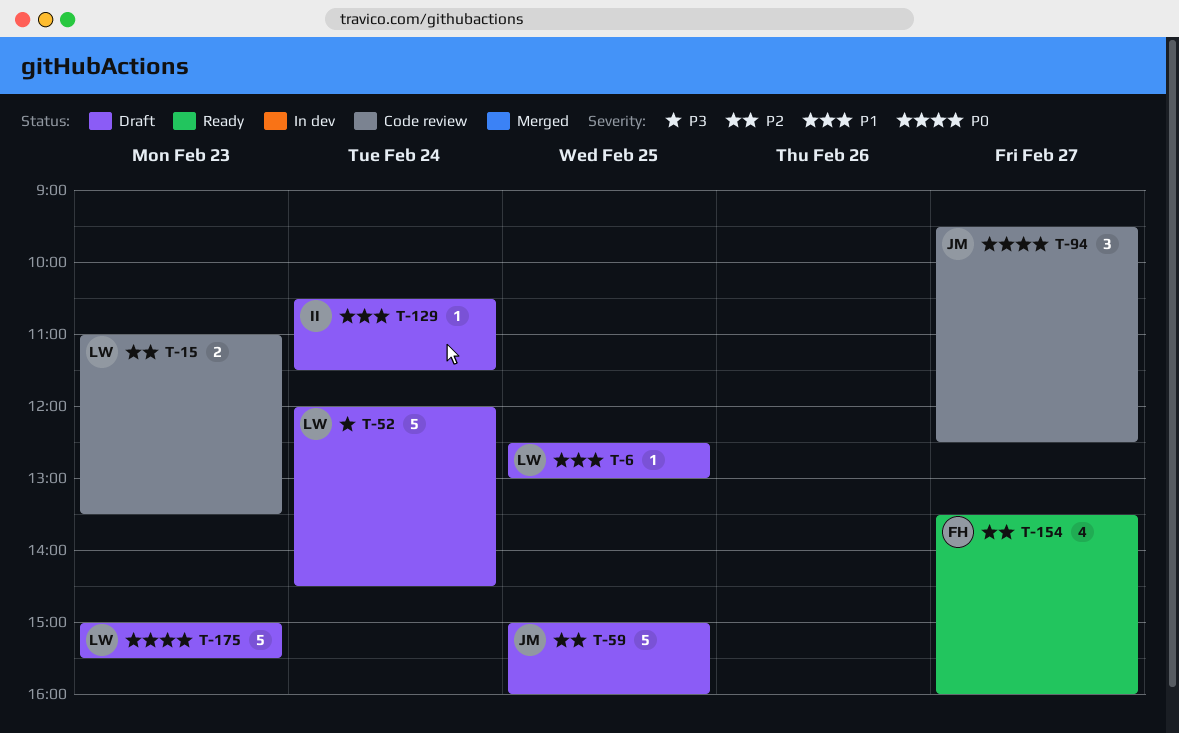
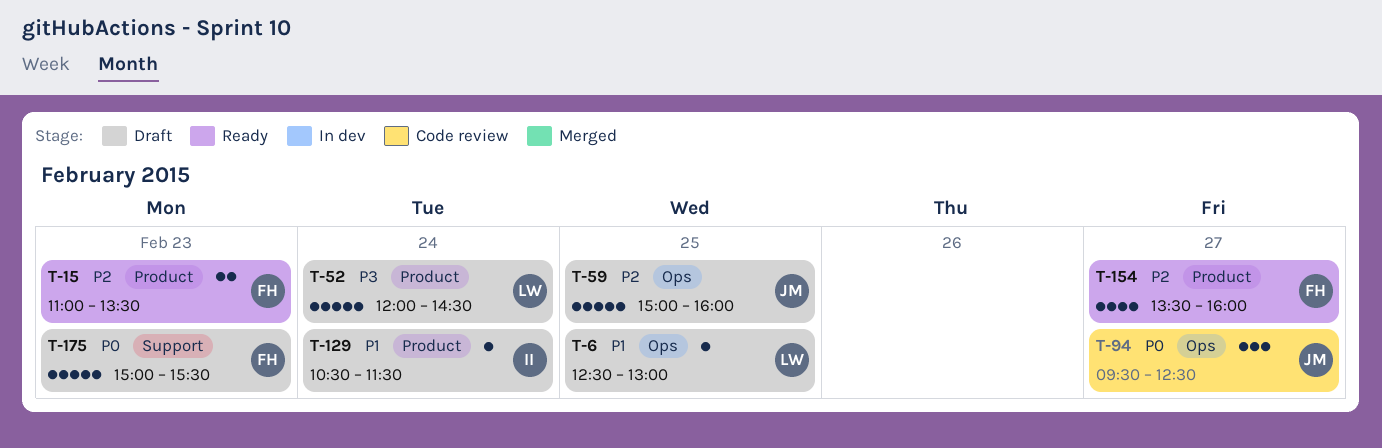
T-15, status: Code review -> Ready
T-15, owner: LW -> FH
T-175, owner: LW -> FH

